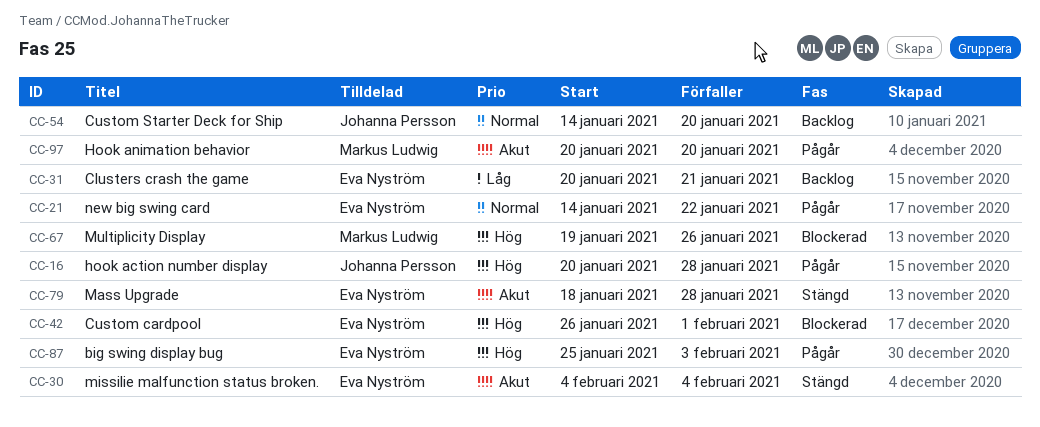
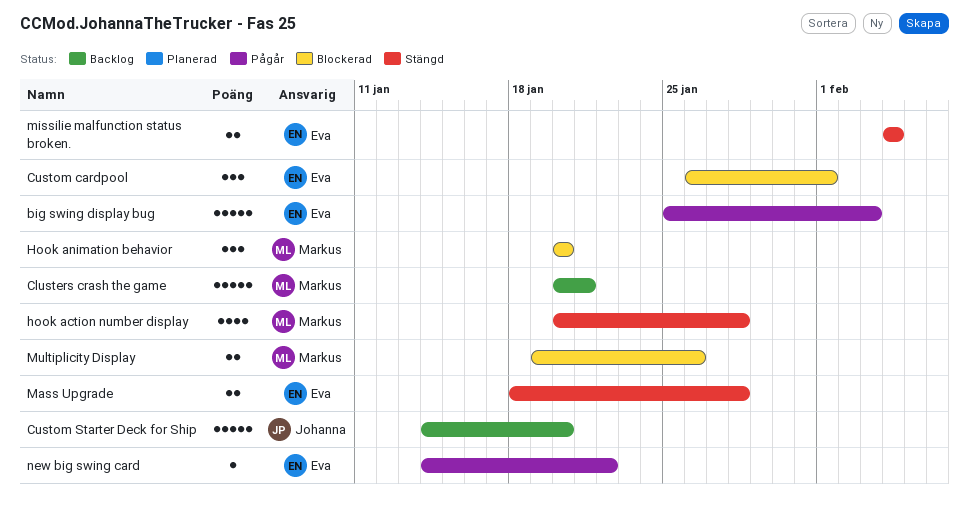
Clusters crash the game, owner: Eva Nyström -> Markus Ludwig
hook action number display, status: Pågår -> Stängd
hook action number display, owner: Johanna Persson -> Markus Ludwig
Hook animation behavior, status: Pågår -> Blockerad

